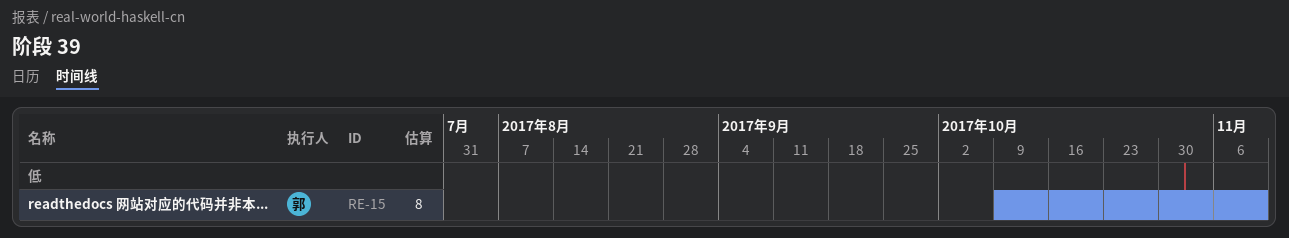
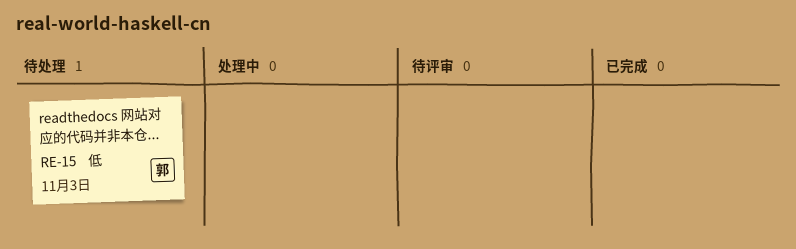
RE-15, due: Nov 10 -> Nov 3

